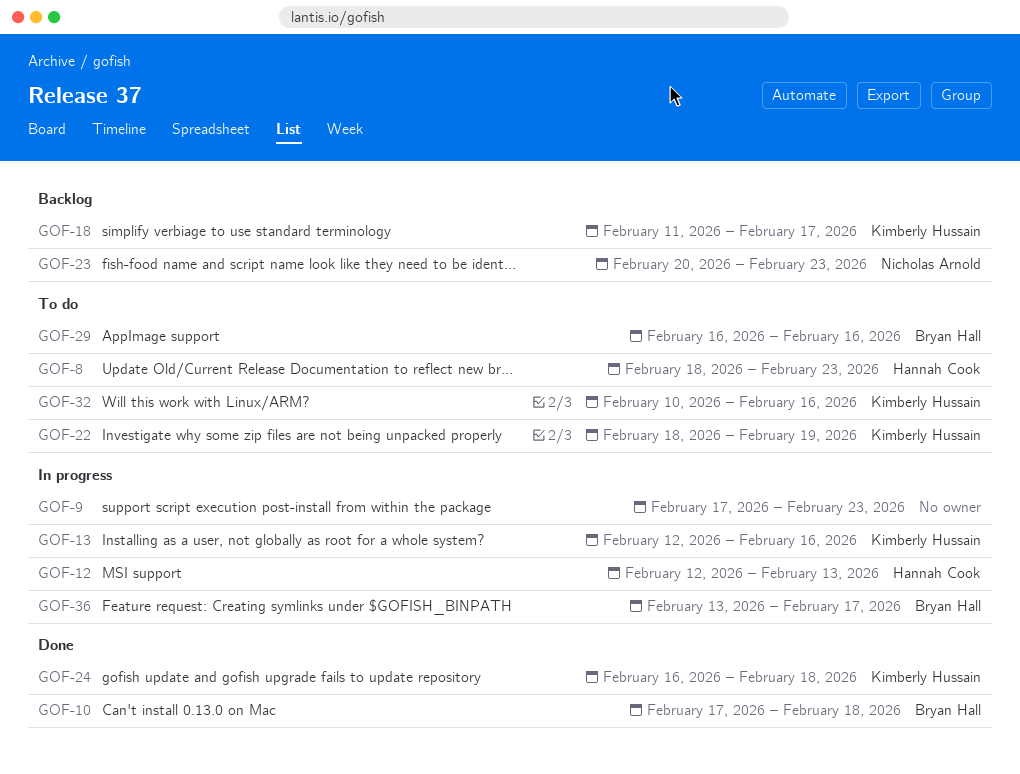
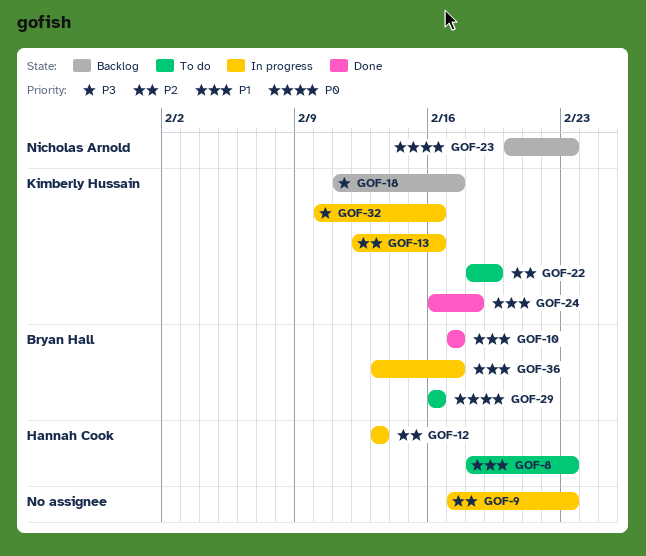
GOF-10, due: Feb 18 -> Feb 17
GOF-12, start: Feb 12 -> Feb 13
GOF-32, status: To do -> In progress

